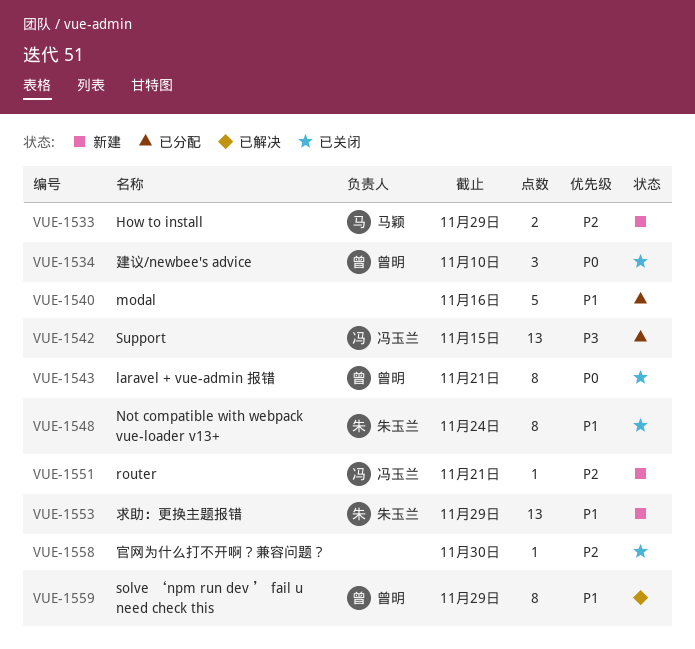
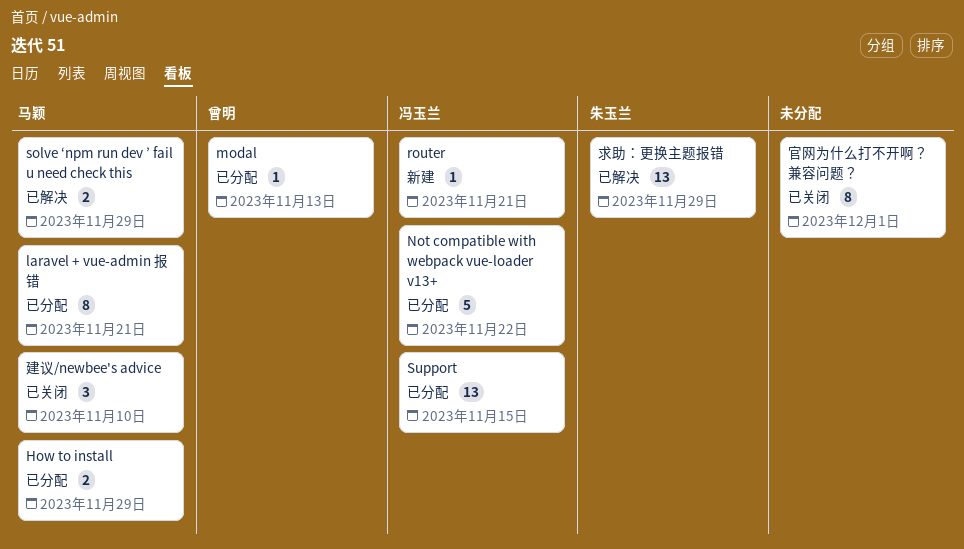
How to install, status: 新建 -> 已分配
laravel + vue-admin 报错, status: 已关闭 -> 已分配
laravel + vue-admin 报错, owner: 曾明 -> 马颖
modal, owner: none -> 曾明
modal, estimate: 5 -> 1
modal, due: Nov 16 -> Nov 13
Not compatible with webpack vue-loader v13+, status: 已关闭 -> 已分配
Not compatible with webpack vue-loader v13+, owner: 朱玉兰 -> 冯玉兰
Not compatible with webpack vue-loader v13+, estimate: 8 -> 5
Not compatible with webpack vue-loader v13+, due: Nov 24 -> Nov 22
solve ‘npm run dev ’ fail u need check this, owner: 曾明 -> 马颖
solve ‘npm run dev ’ fail u need check this, estimate: 8 -> 2
官网为什么打不开啊？兼容问题？, estimate: 1 -> 8
官网为什么打不开啊？兼容问题？, due: Nov 30 -> Dec 1
建议/newbee's advice, owner: 曾明 -> 马颖
求助：更换主题报错, status: 新建 -> 已解决

